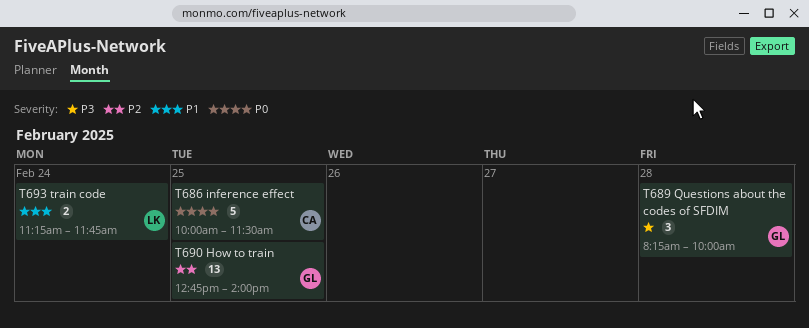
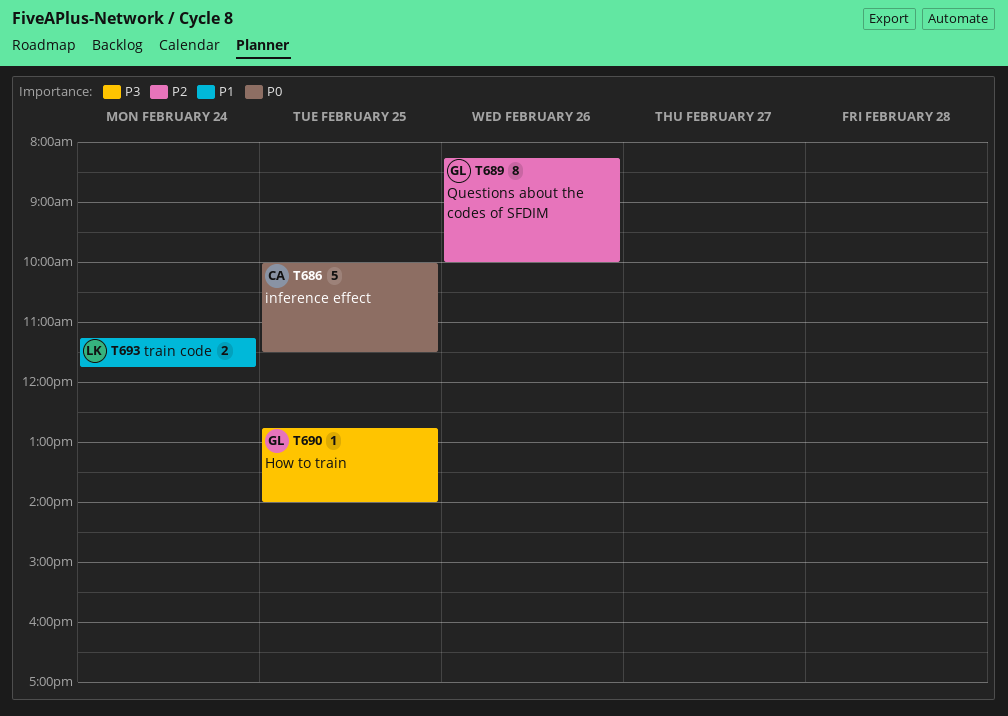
T689, priority: P3 -> P2
T689, estimate: 3 -> 8
T689, day: Feb 28 -> Feb 26
T690, priority: P2 -> P3
T690, estimate: 13 -> 1

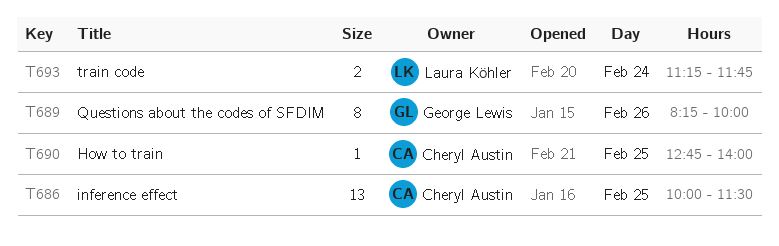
T686, estimate: 5 -> 13
T690, owner: George Lewis -> Cheryl Austin

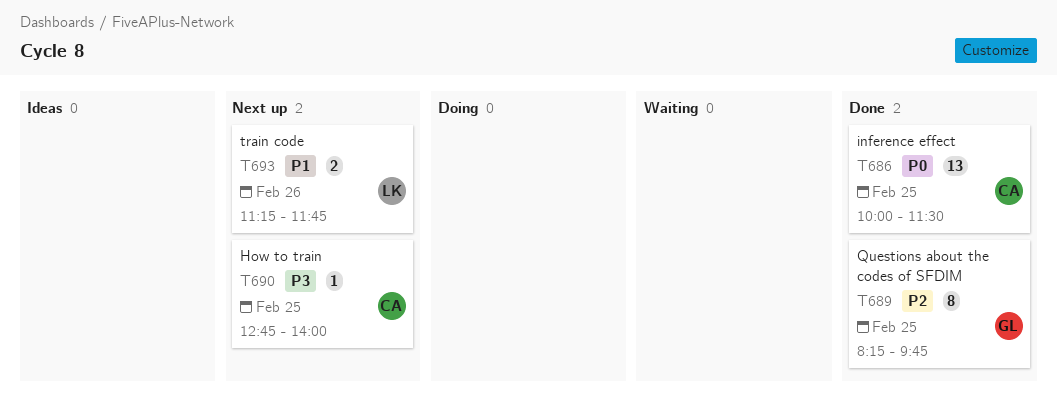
T689, day: Feb 26 -> Feb 25
T689, ends: 10:00 -> 09:45
T693, day: Feb 24 -> Feb 26

